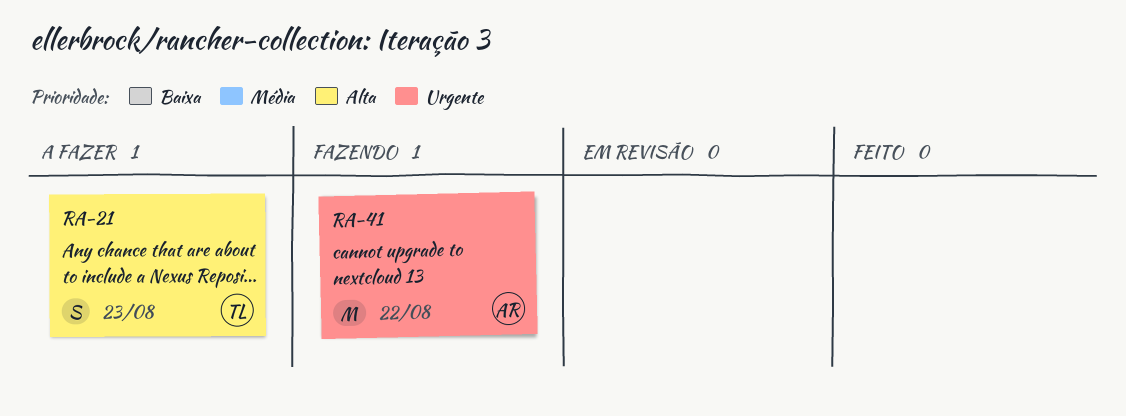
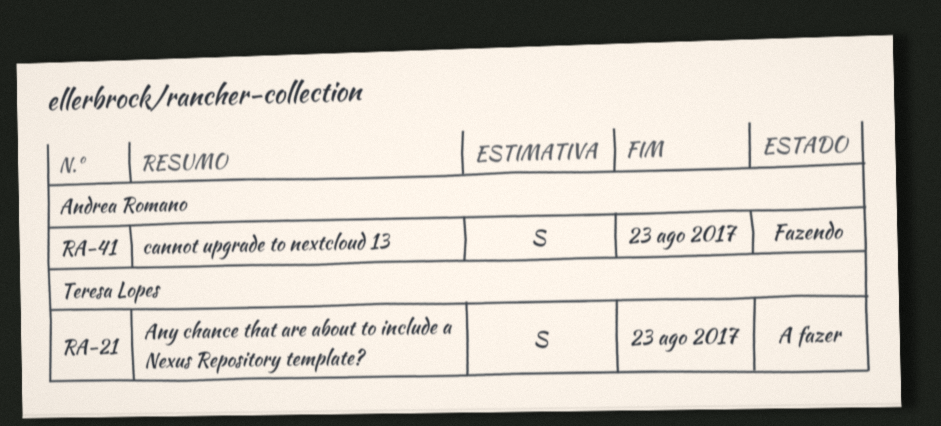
RA-41, estimate: M -> S
RA-41, due: Aug 22 -> Aug 23

